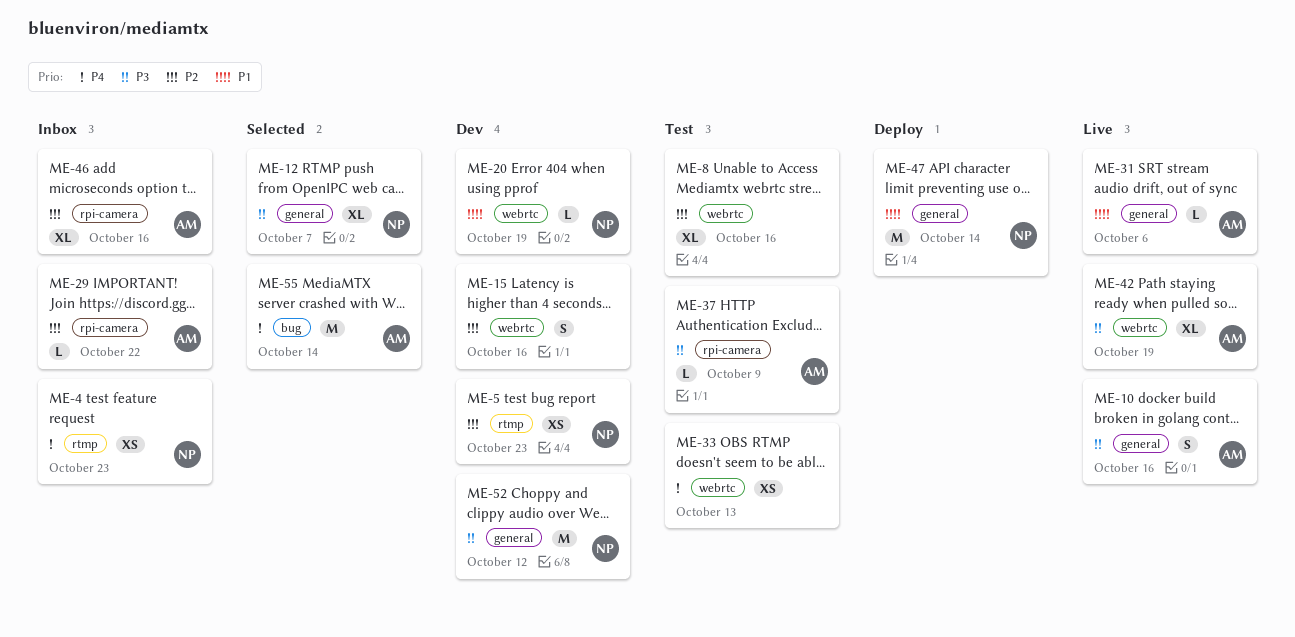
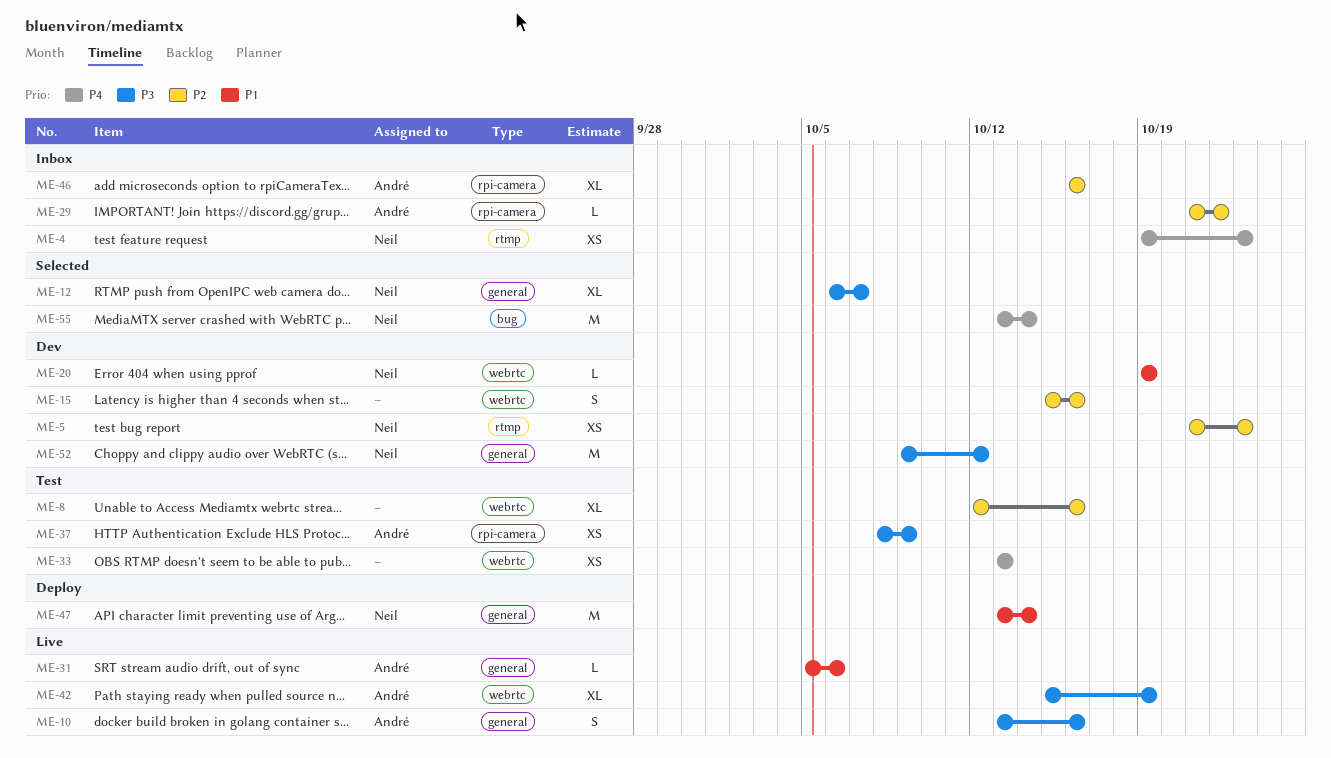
ME-37, estimate: L -> XS
ME-55, owner: André -> Neil

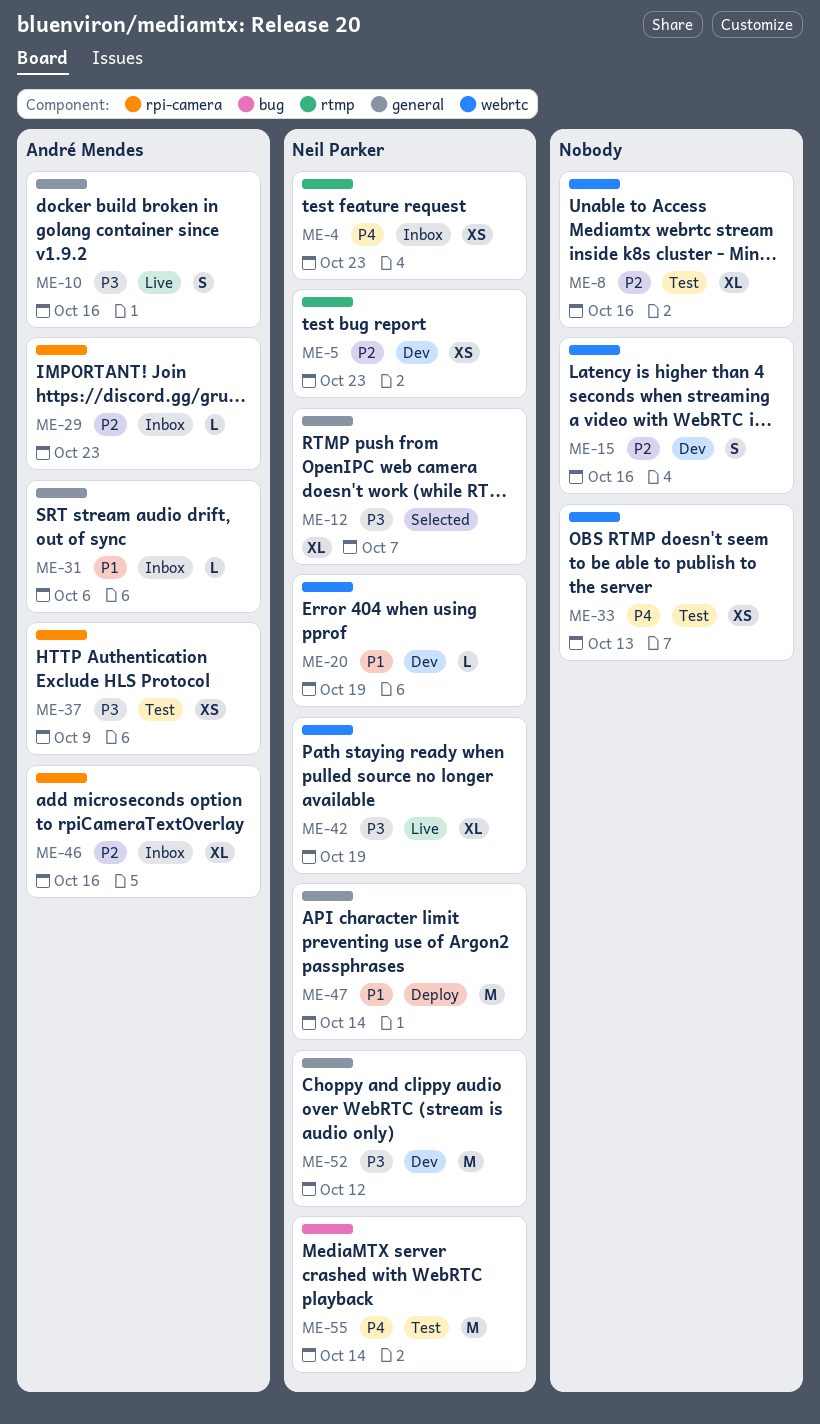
ME-29, due: Oct 22 -> Oct 23
ME-31, status: Live -> Inbox
ME-42, owner: André Mendes -> Neil Parker
ME-55, status: Selected -> Test

